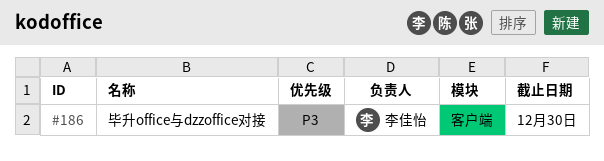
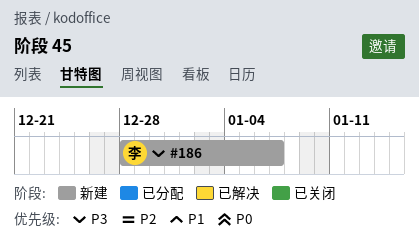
#186, due: Dec 30 -> Jan 7

